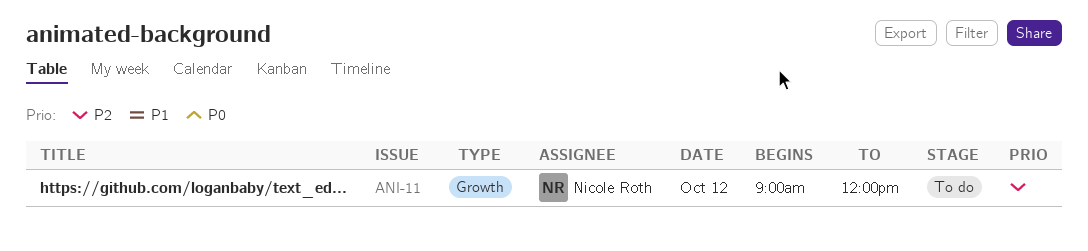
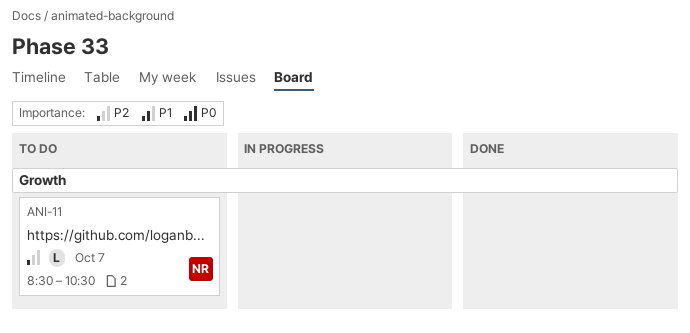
ANI-11, day: Oct 12 -> Oct 7
ANI-11, begins: 09:00 -> 08:30
ANI-11, ends: 12:00 -> 10:30

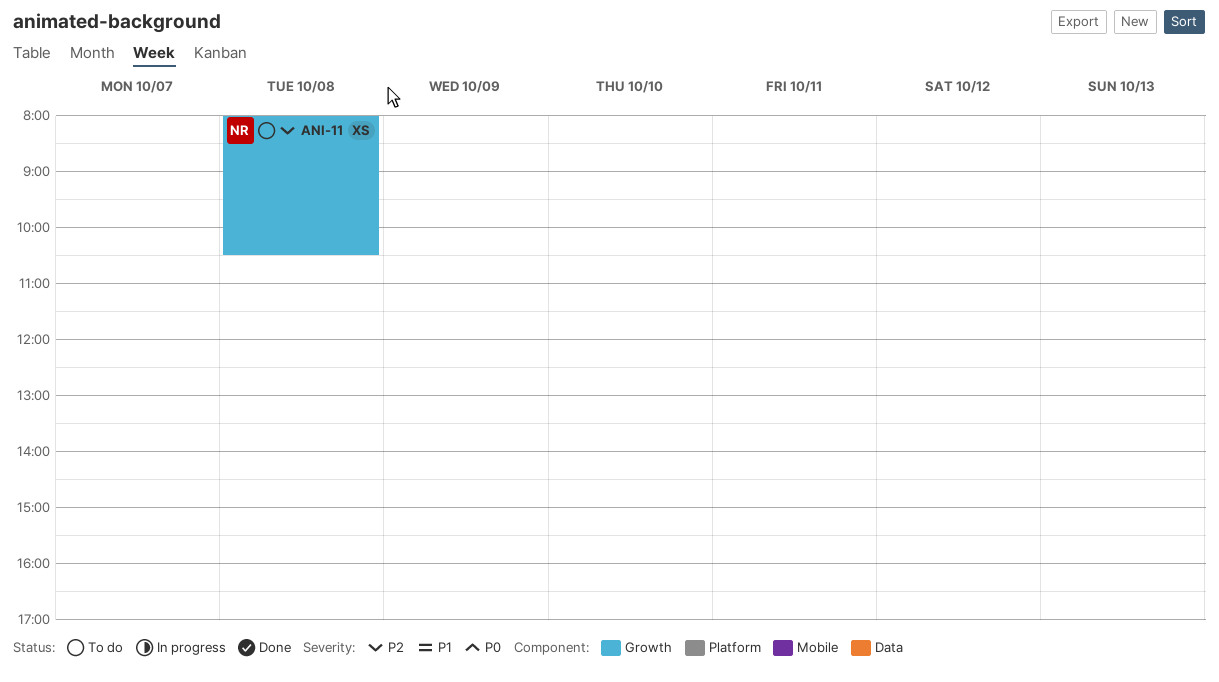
ANI-11, estimate: L -> XS
ANI-11, day: Oct 7 -> Oct 8
ANI-11, begins: 08:30 -> 08:00

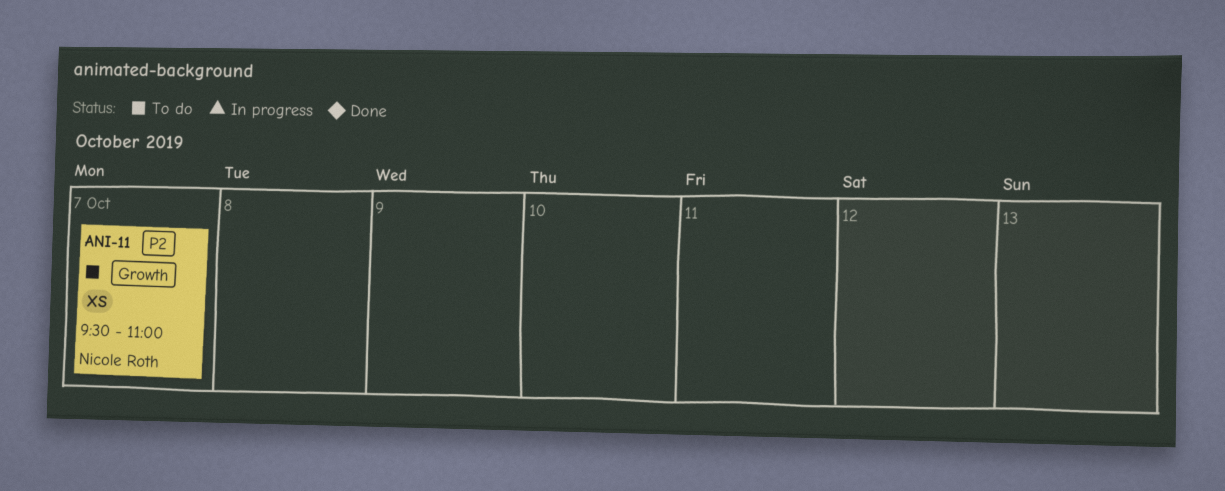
ANI-11, day: Oct 8 -> Oct 7
ANI-11, begins: 08:00 -> 09:30
ANI-11, ends: 10:30 -> 11:00

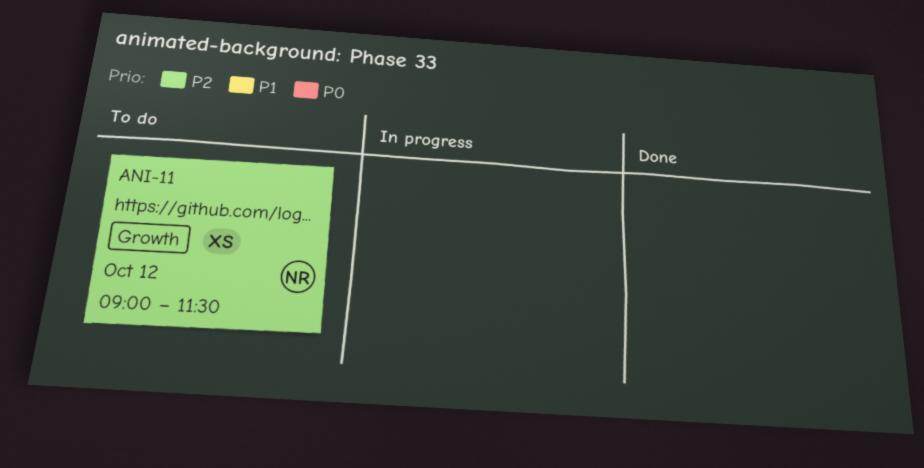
ANI-11, day: Oct 7 -> Oct 12
ANI-11, begins: 09:30 -> 09:00
ANI-11, ends: 11:00 -> 11:30

